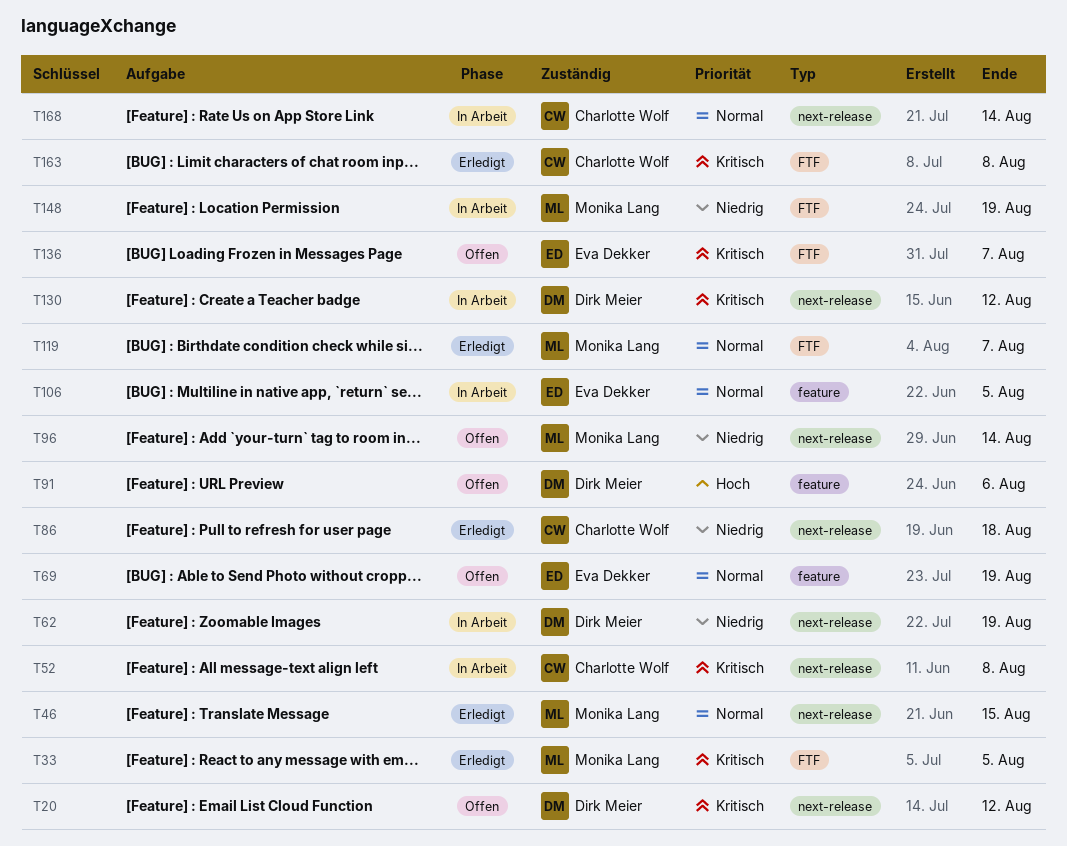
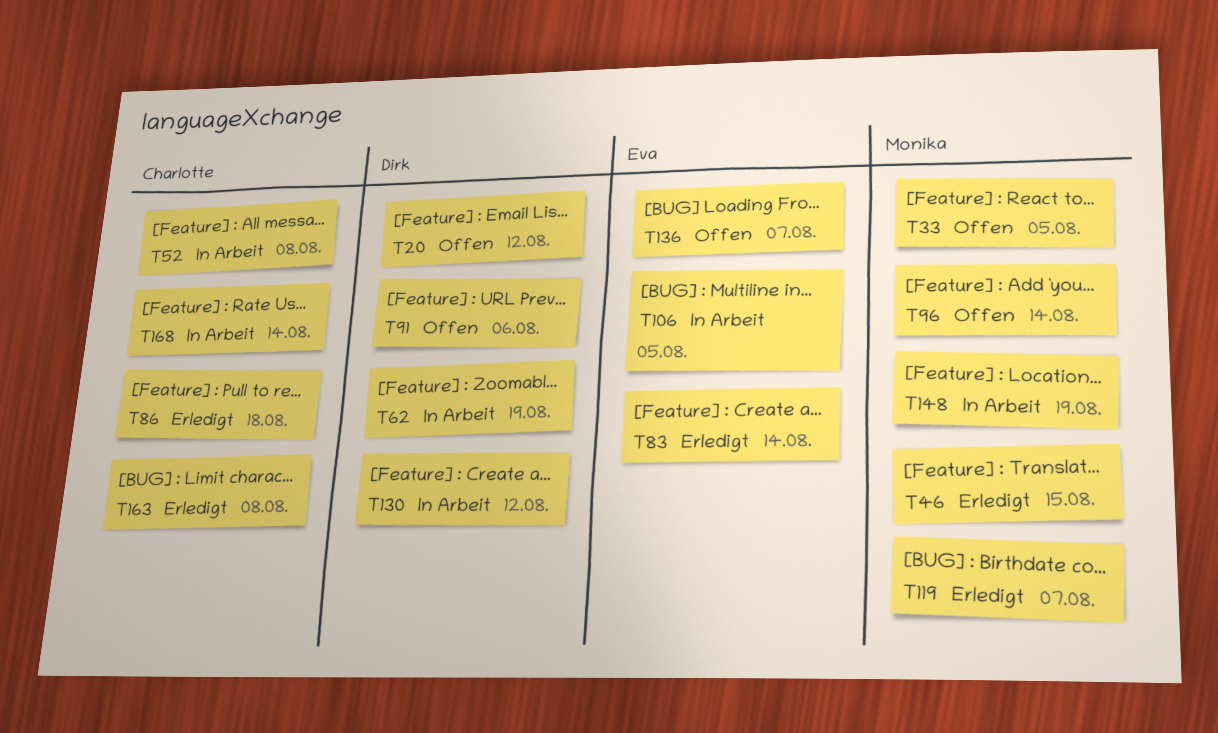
T33, status: Erledigt -> Offen
T69: present -> none
T83: none -> present

